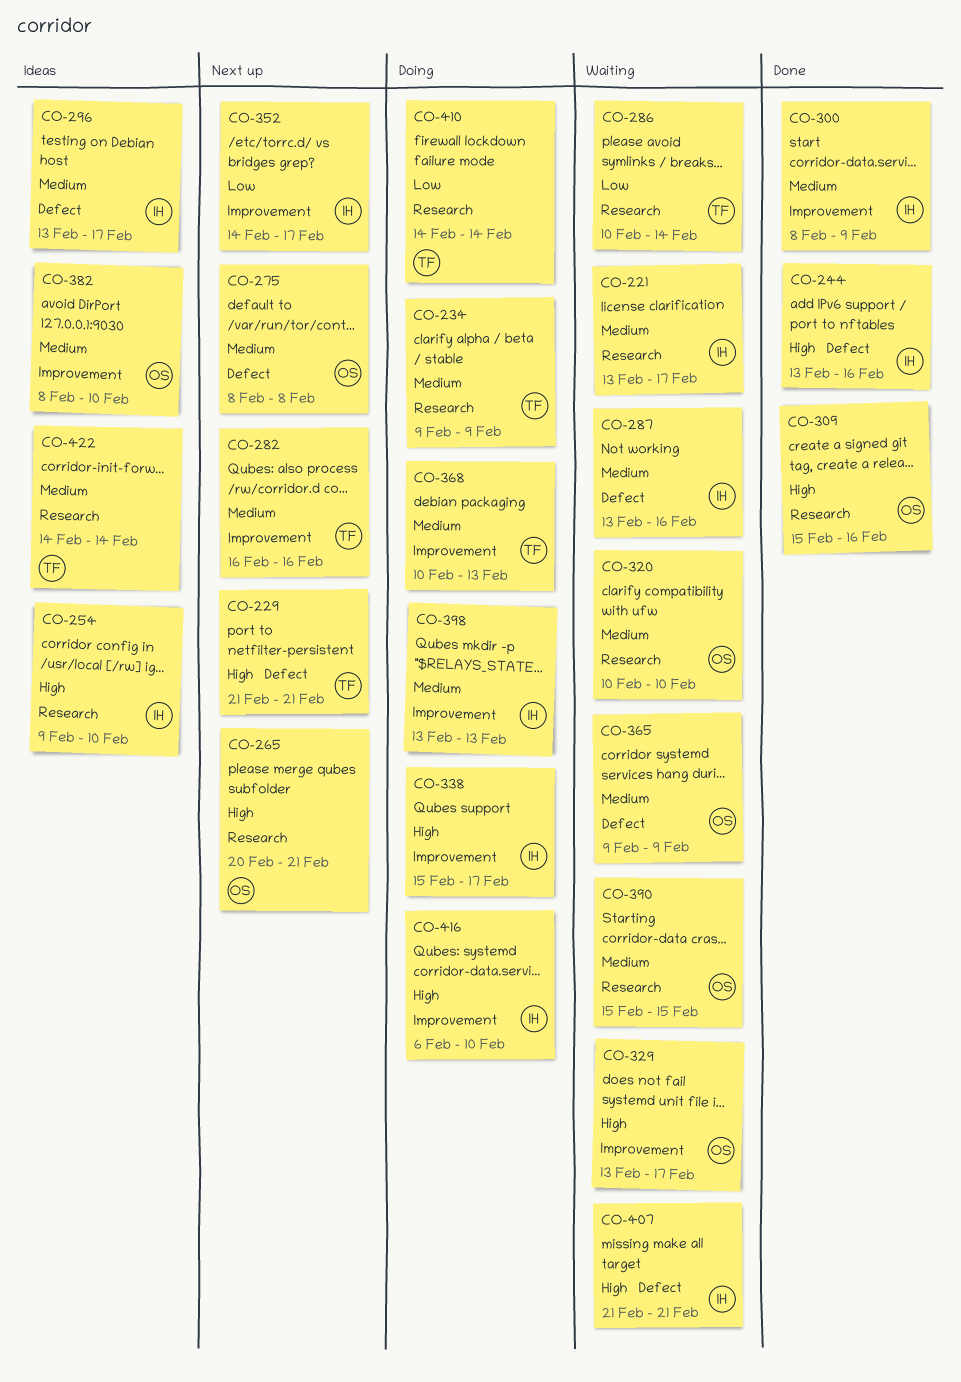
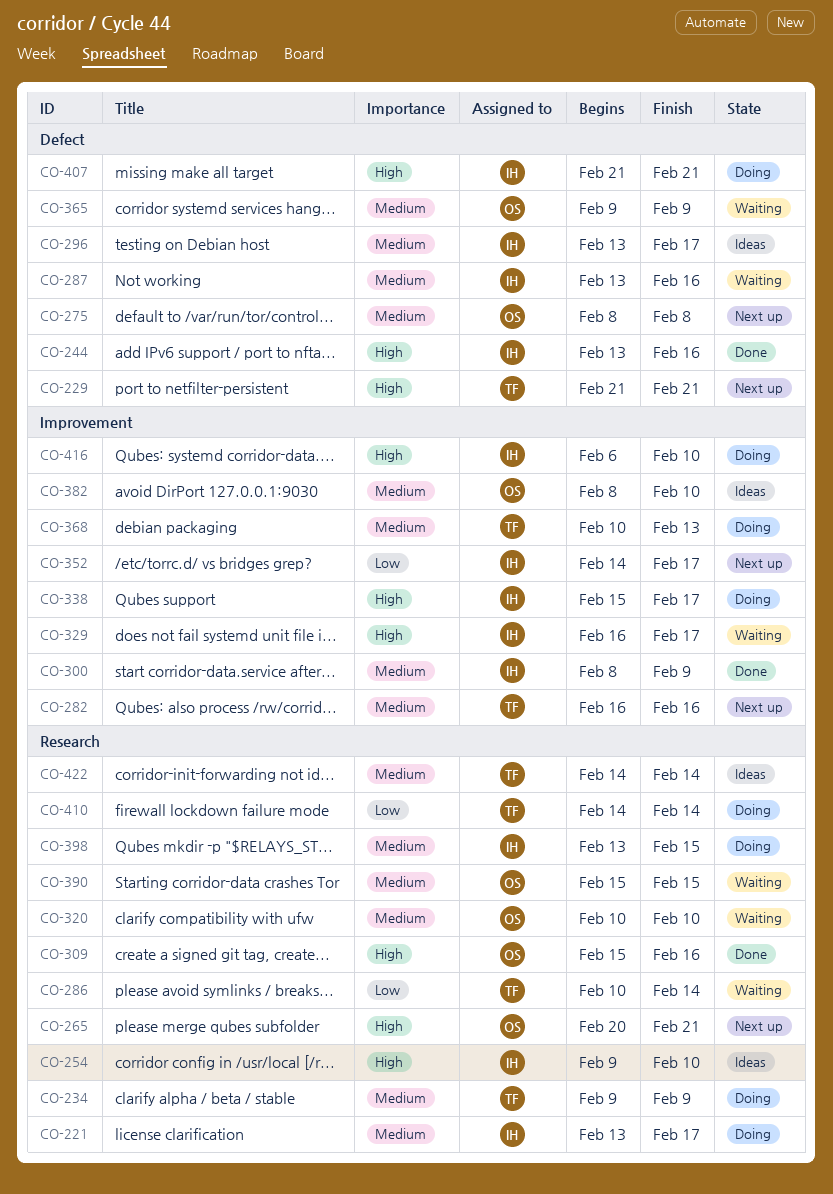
CO-221, status: Waiting -> Doing
CO-329, owner: OS -> IH
CO-329, start: Feb 13 -> Feb 16
CO-398, label: Improvement -> Research
CO-398, due: Feb 13 -> Feb 15
CO-407, status: Waiting -> Doing

